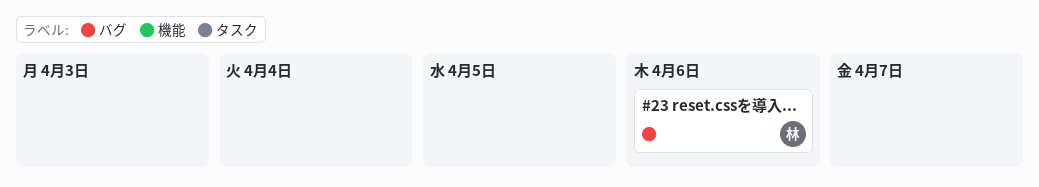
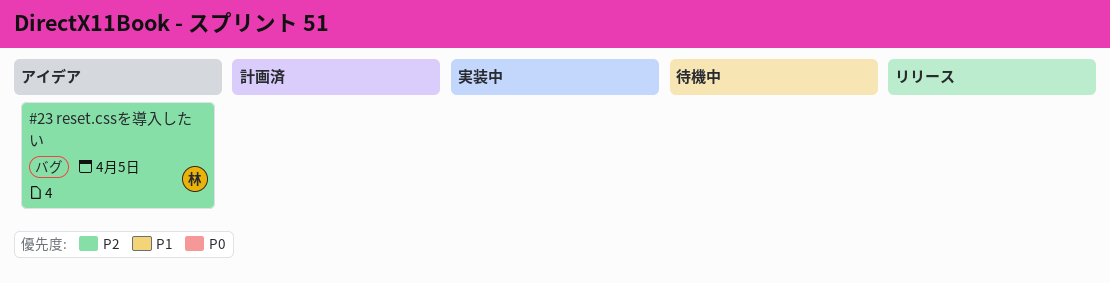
#23, due: Apr 6 -> Apr 5

